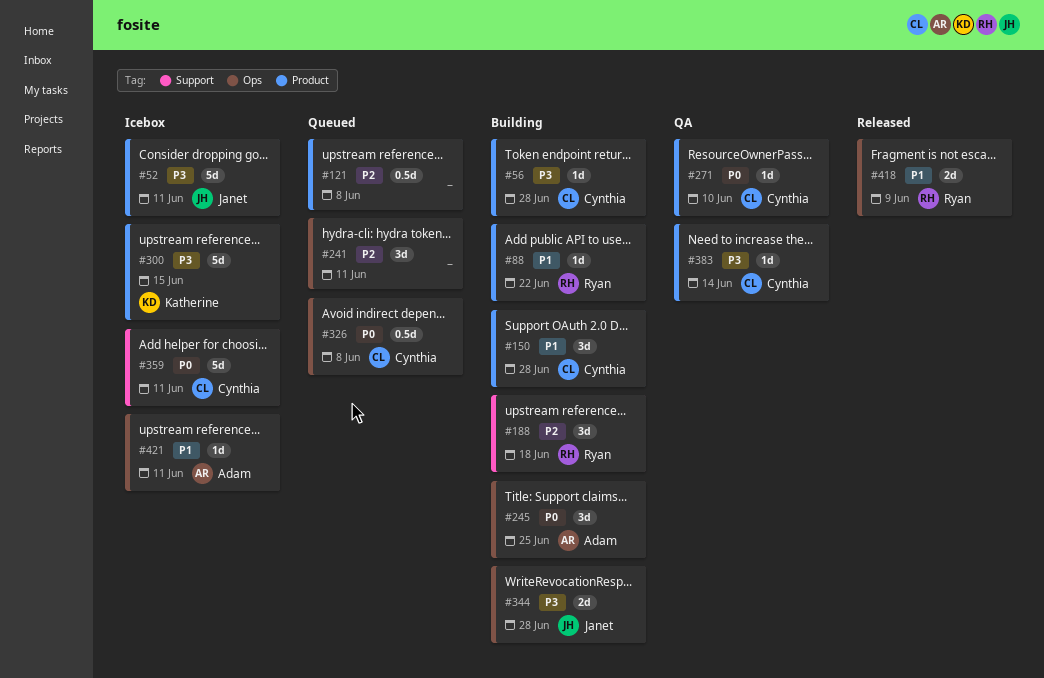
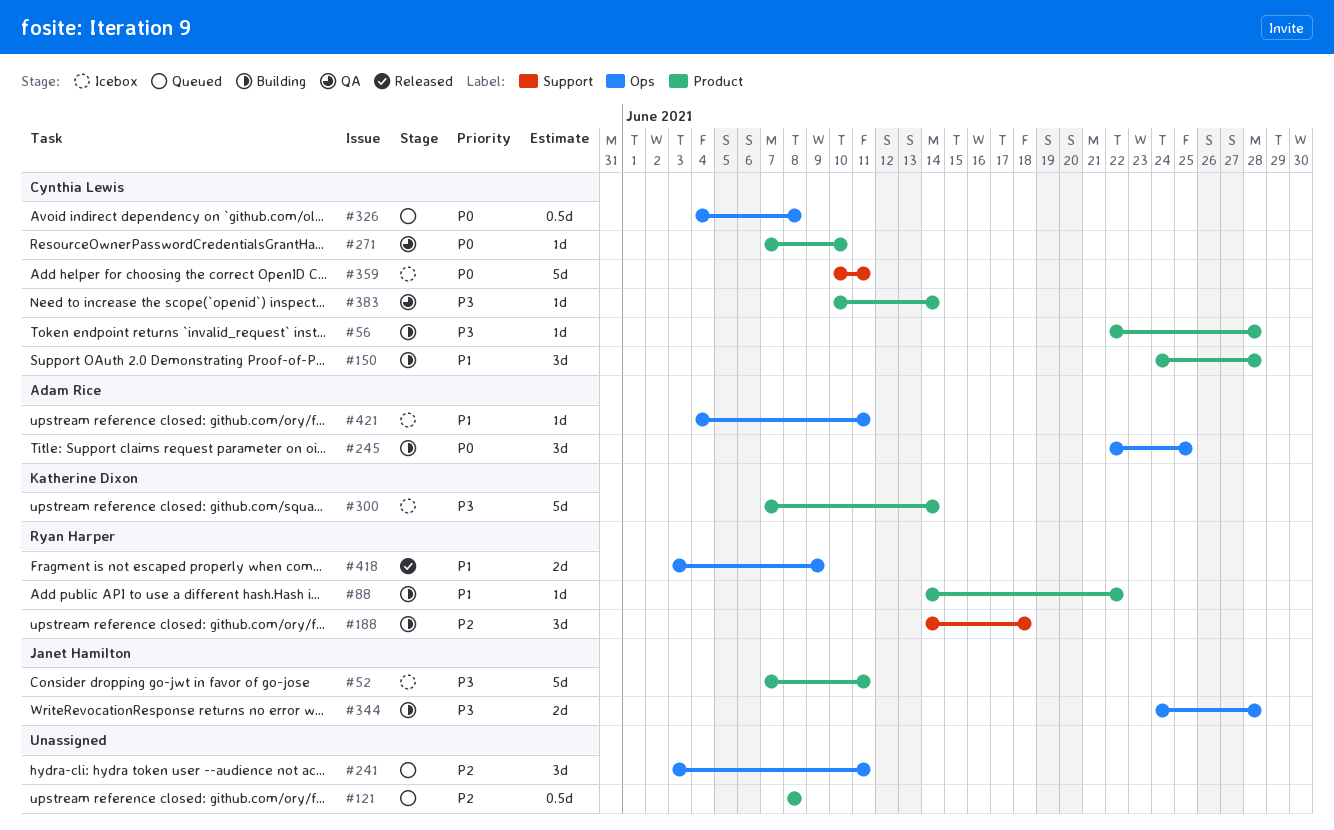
#300, due: Jun 15 -> Jun 14

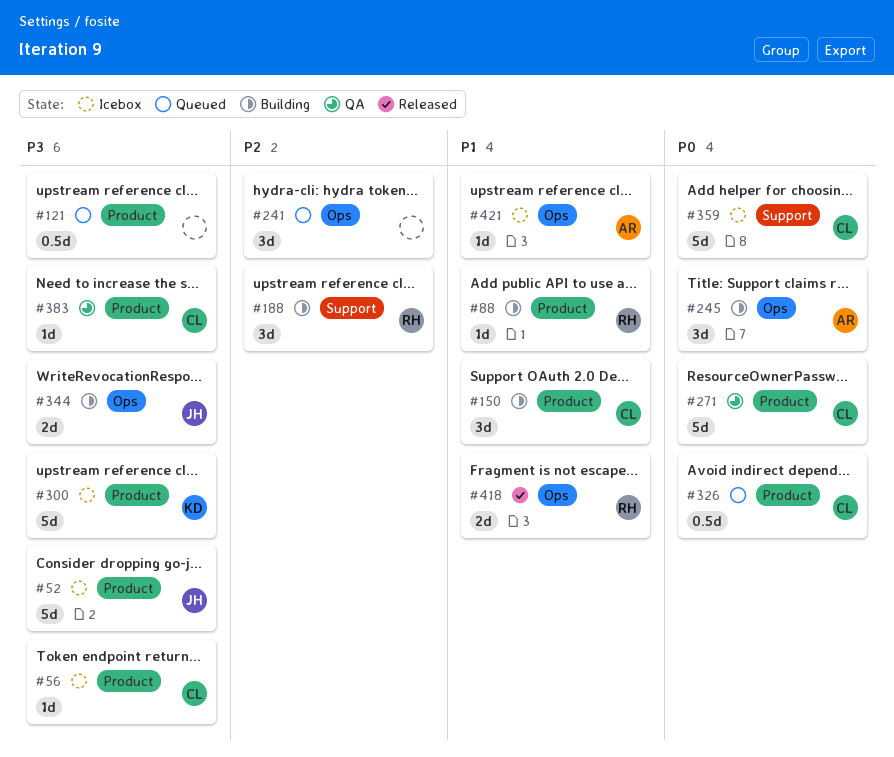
#56, status: Building -> Icebox
#121, priority: P2 -> P3
#271, estimate: 1d -> 5d
#326, label: Ops -> Product

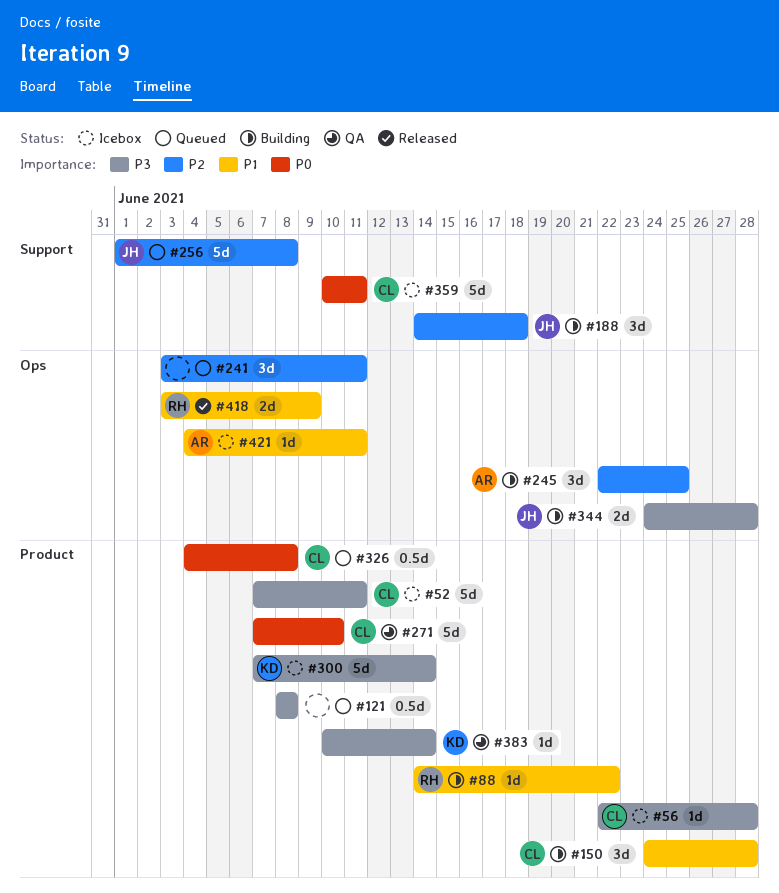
#52, owner: JH -> CL
#188, owner: RH -> JH
#245, priority: P0 -> P2
#256: none -> present
#383, owner: CL -> KD

